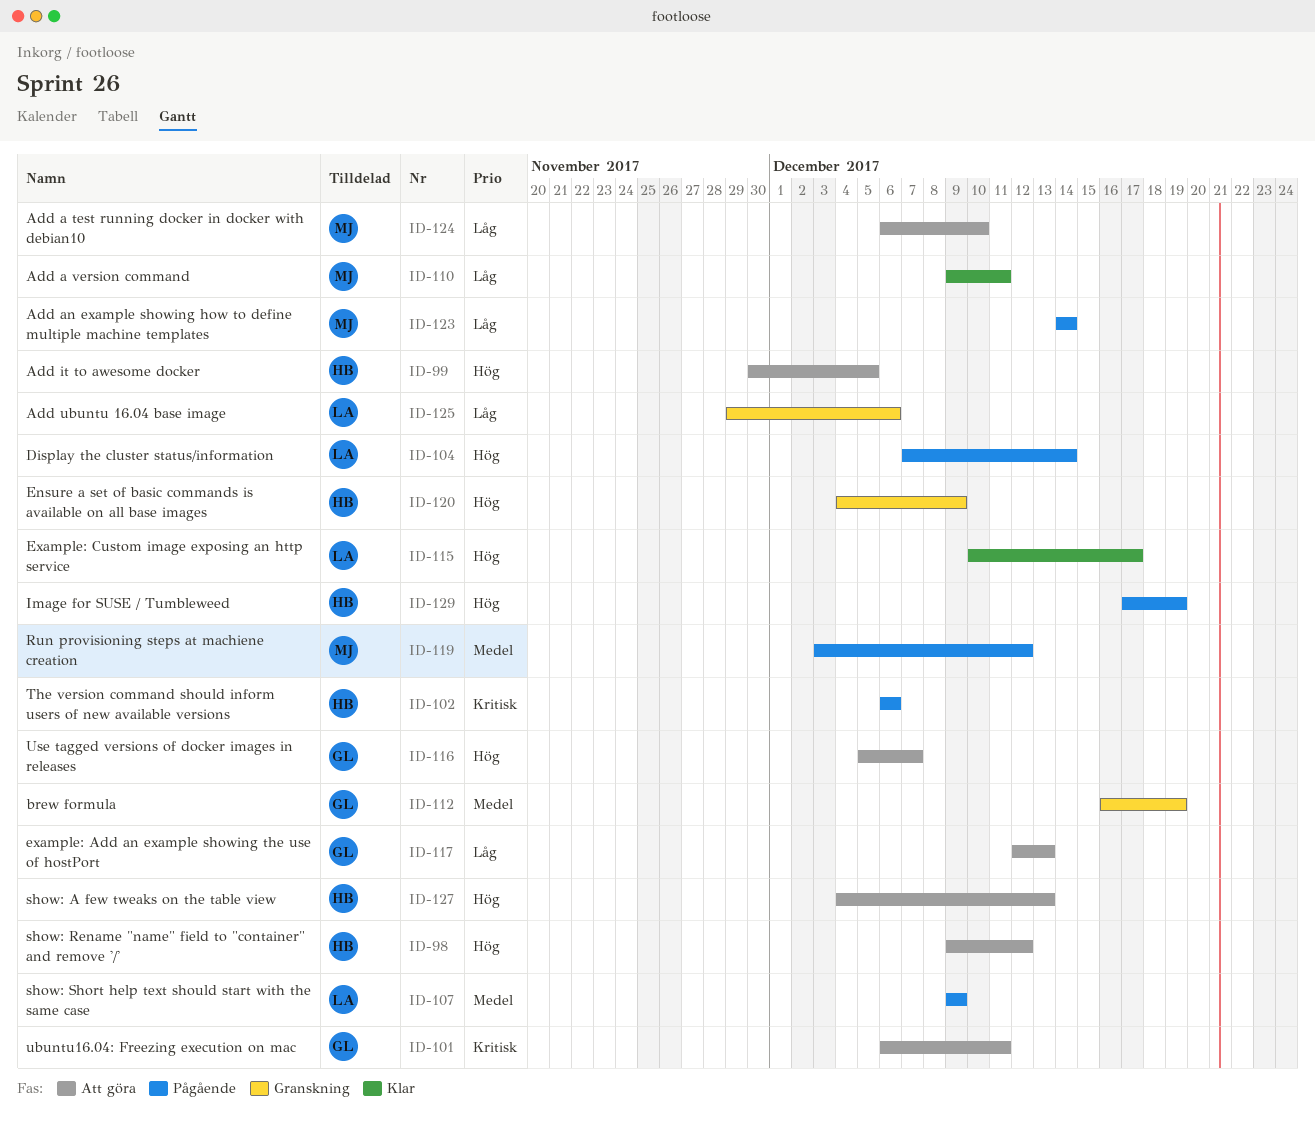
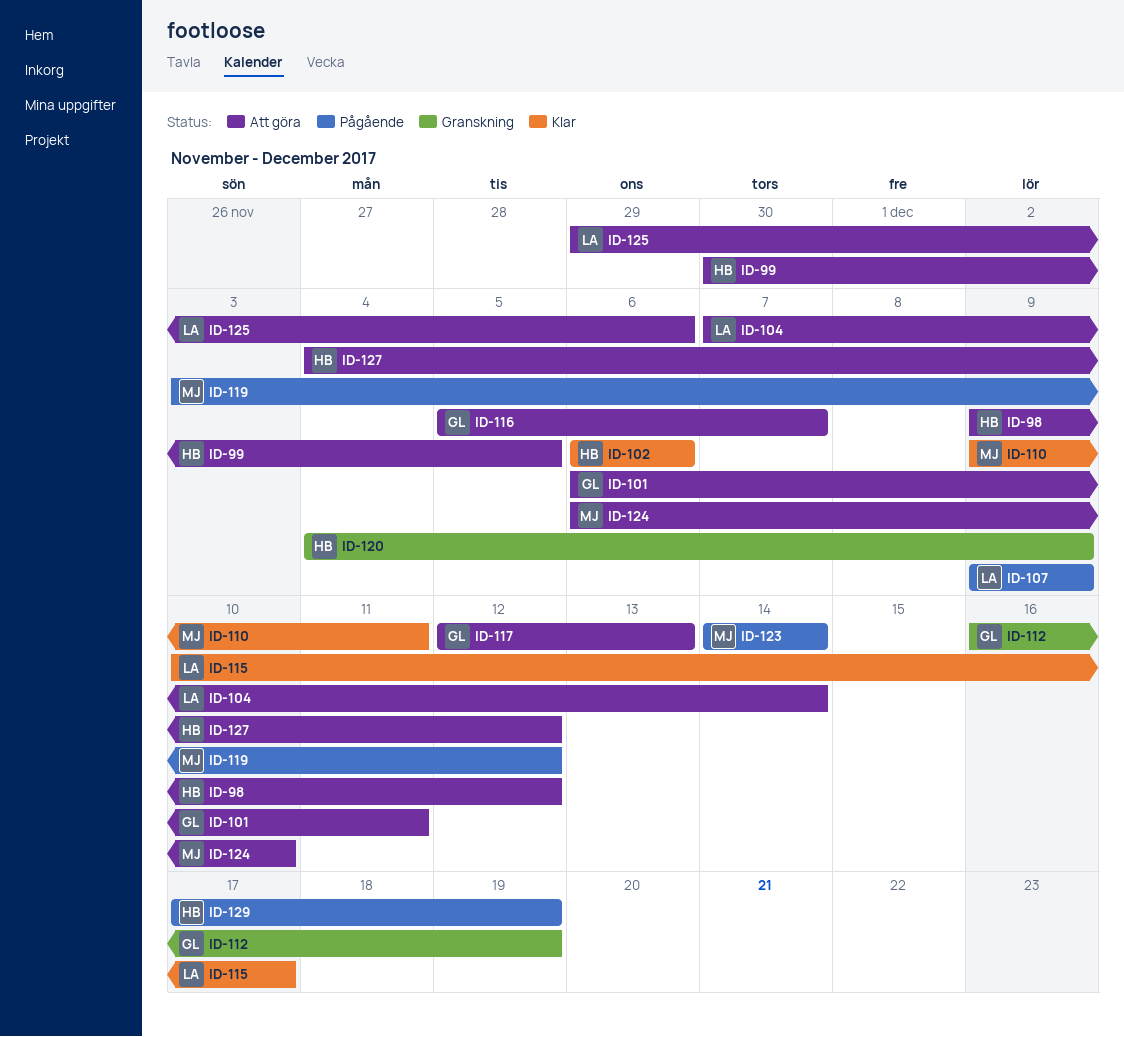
ID-102, status: Pågående -> Klar
ID-104, status: Pågående -> Att göra
ID-125, status: Granskning -> Att göra
ID-127, due: Dec 13 -> Dec 12

